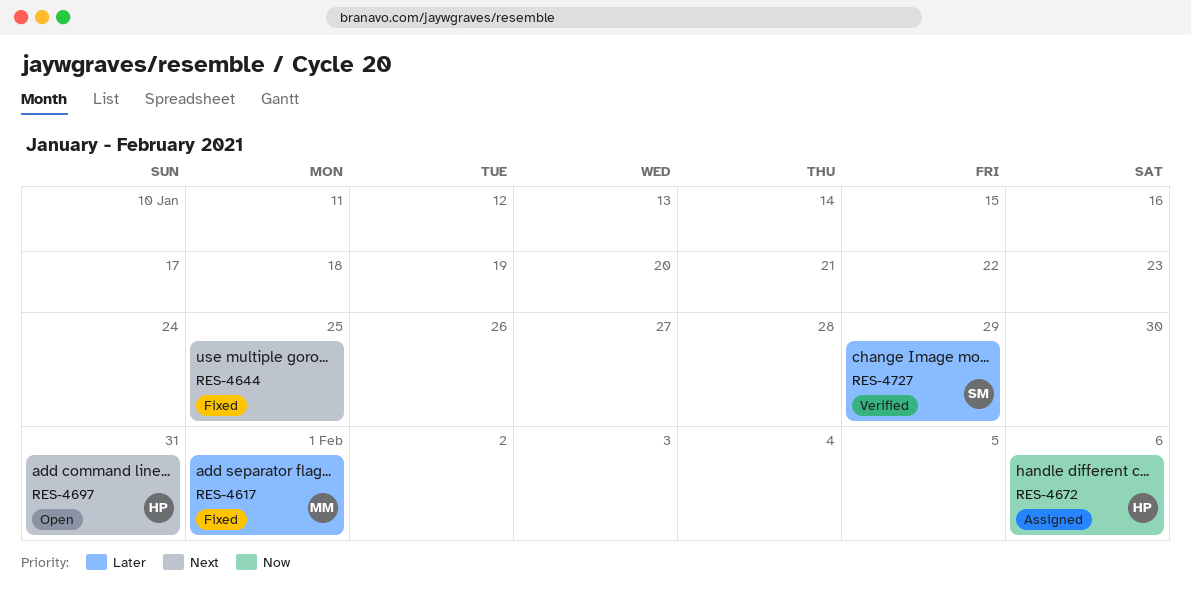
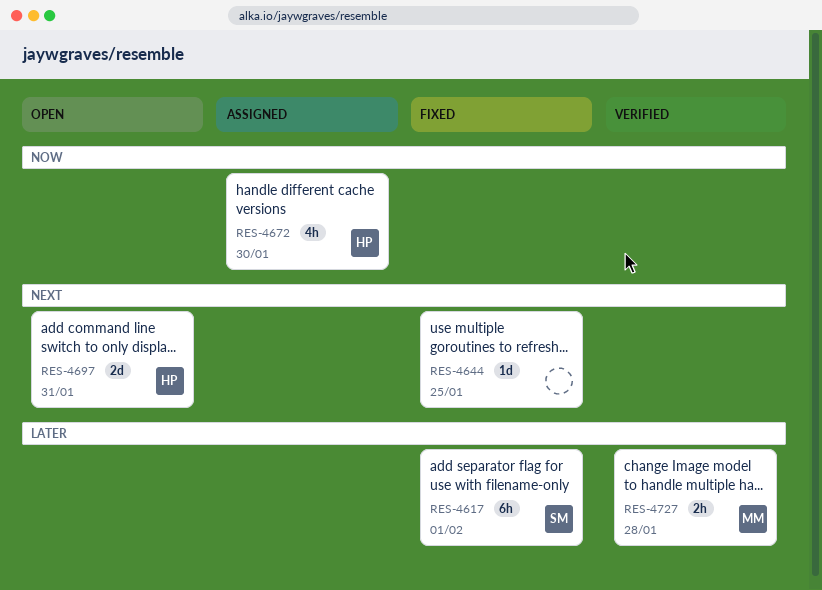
RES-4617, owner: MM -> SM
RES-4672, due: Feb 6 -> Jan 30
RES-4727, owner: SM -> MM
RES-4727, due: Jan 29 -> Jan 28

